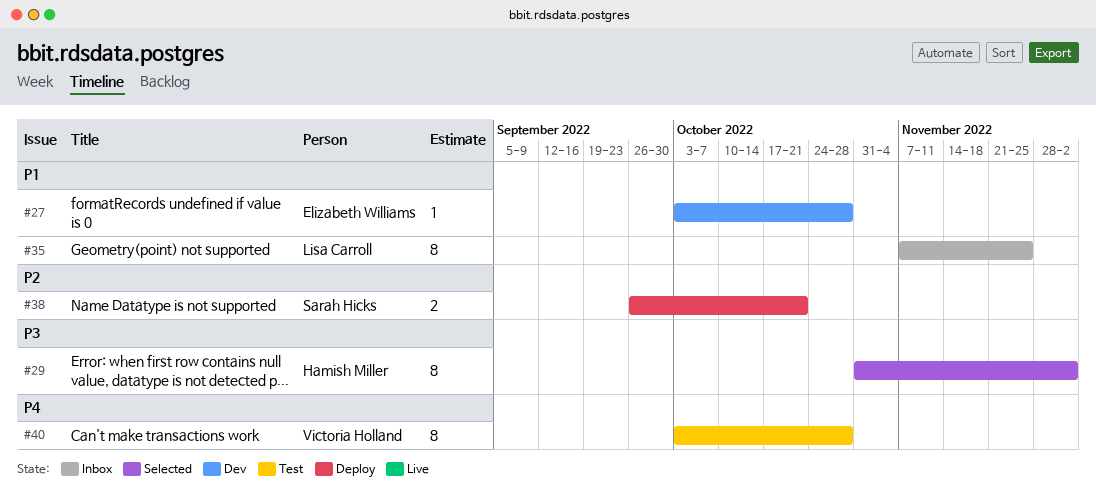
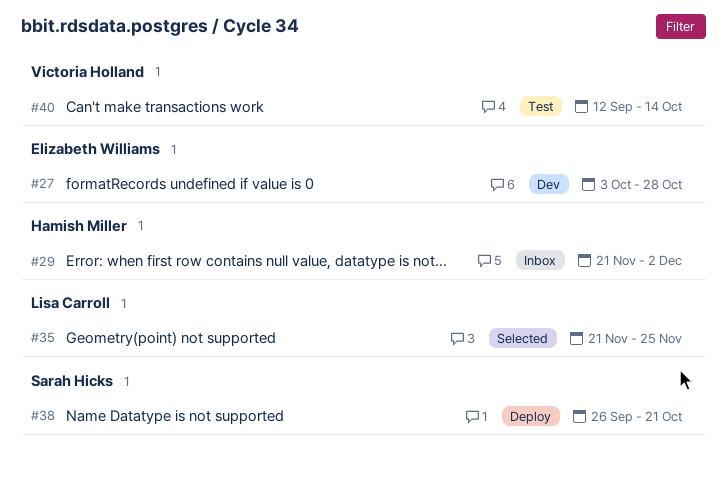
#29, status: Selected -> Inbox
#29, start: Oct 31 -> Nov 21
#35, status: Inbox -> Selected
#35, start: Nov 7 -> Nov 21
#40, start: Oct 3 -> Sep 12
#40, due: Oct 28 -> Oct 14

